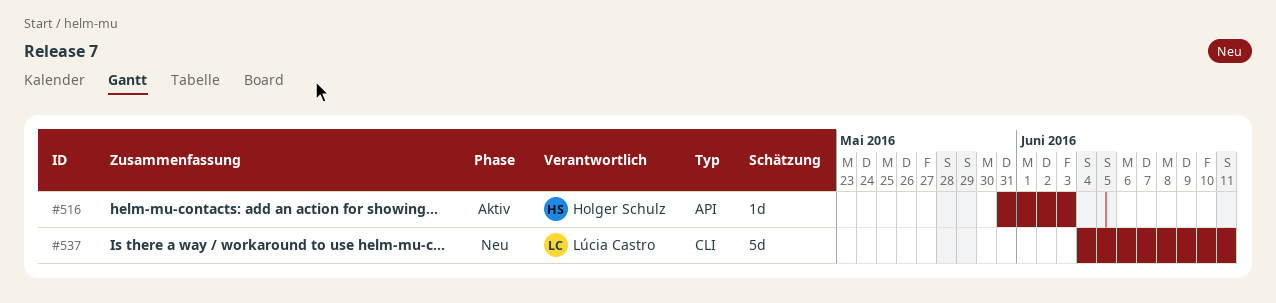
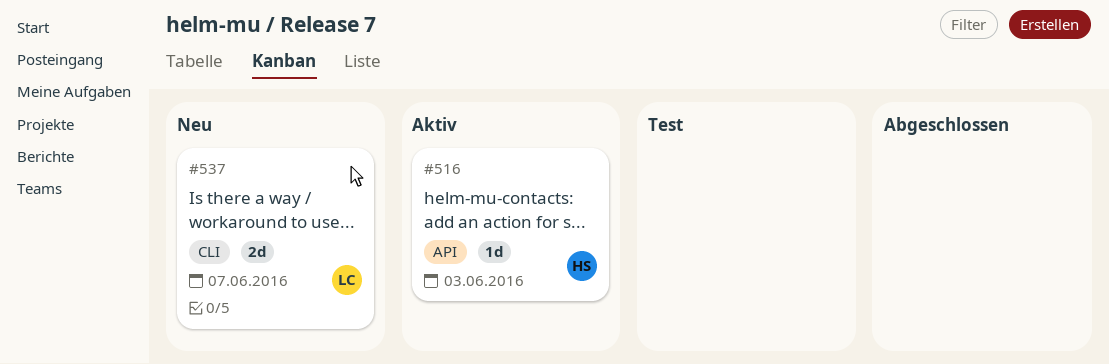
#537, estimate: 5d -> 2d
#537, due: Jun 11 -> Jun 7

